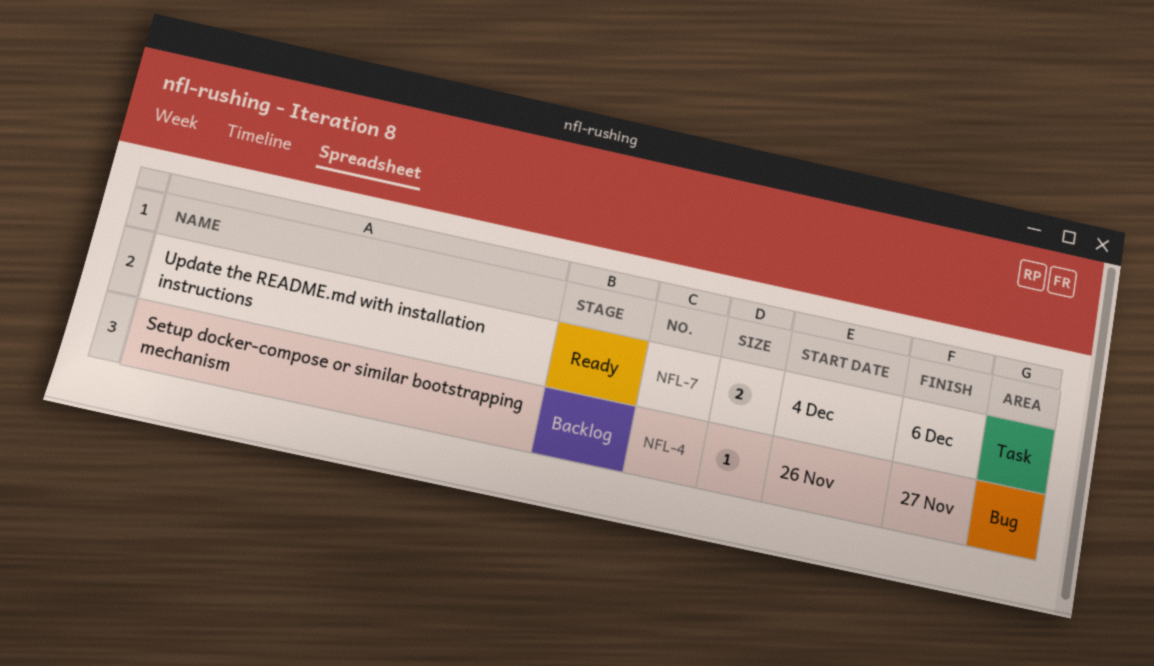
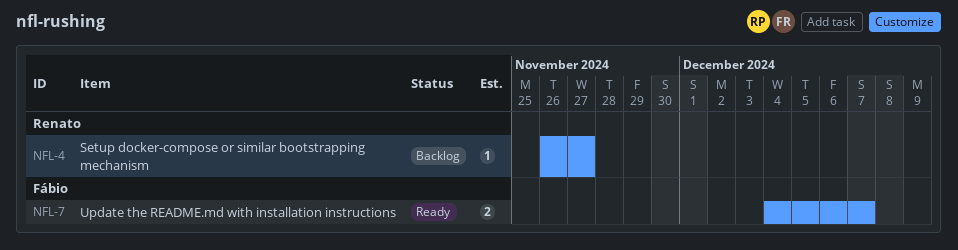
NFL-7, due: Dec 6 -> Dec 7

